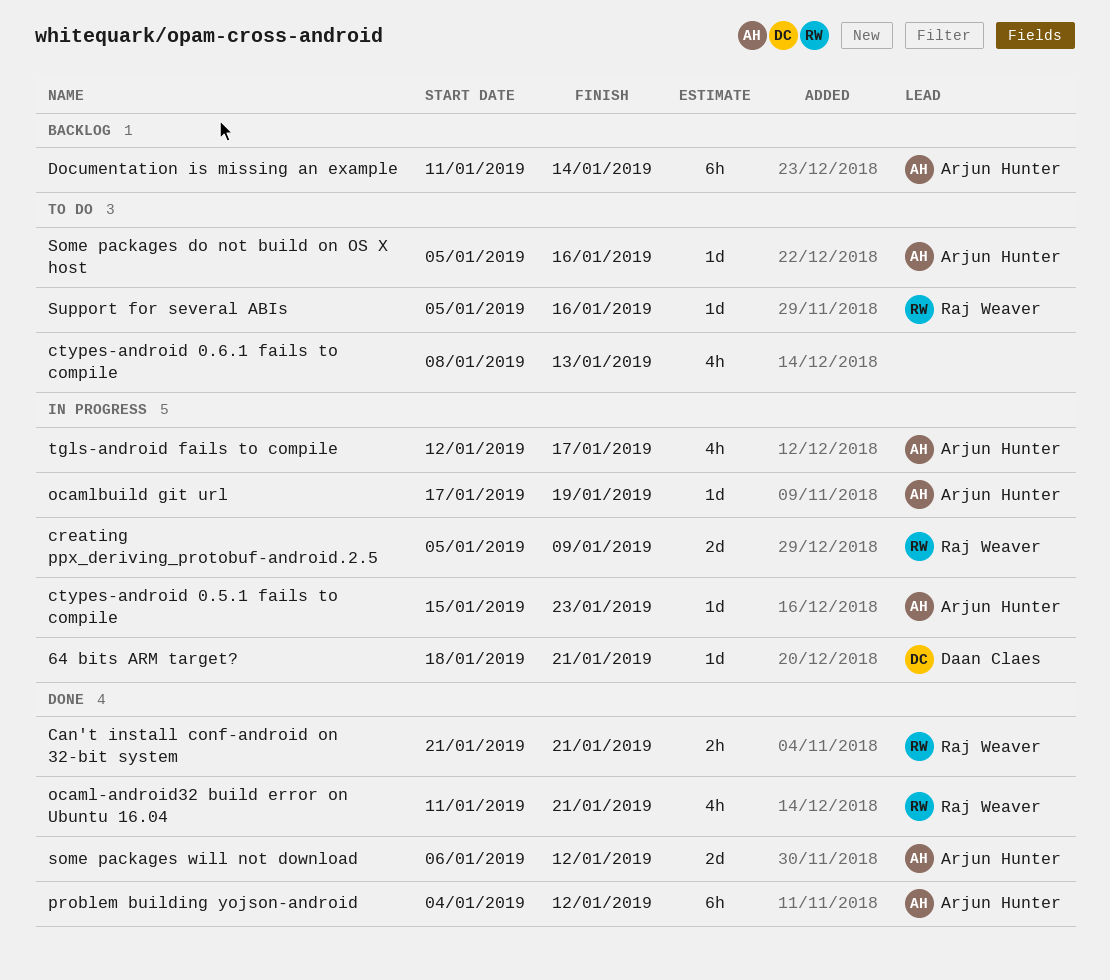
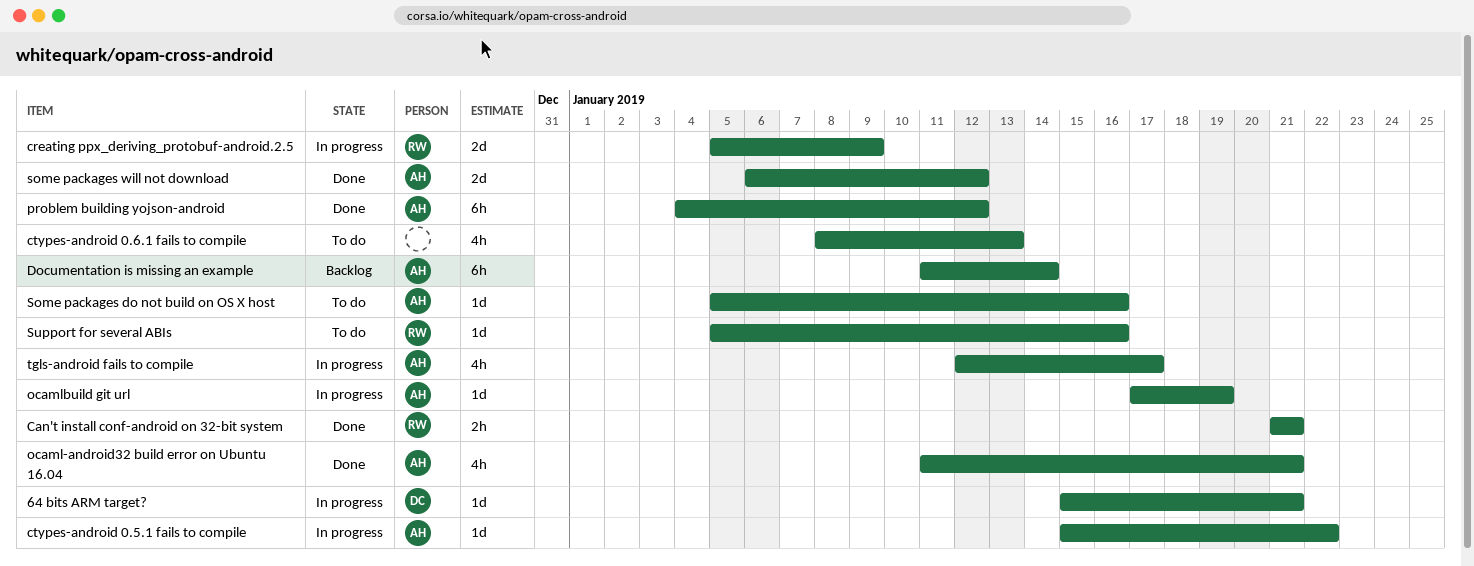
64 bits ARM target?, start: Jan 18 -> Jan 15
ctypes-android 0.5.1 fails to compile, due: Jan 23 -> Jan 22
ocaml-android32 build error on Ubuntu 16.04, owner: Raj Weaver -> Arjun Hunter

